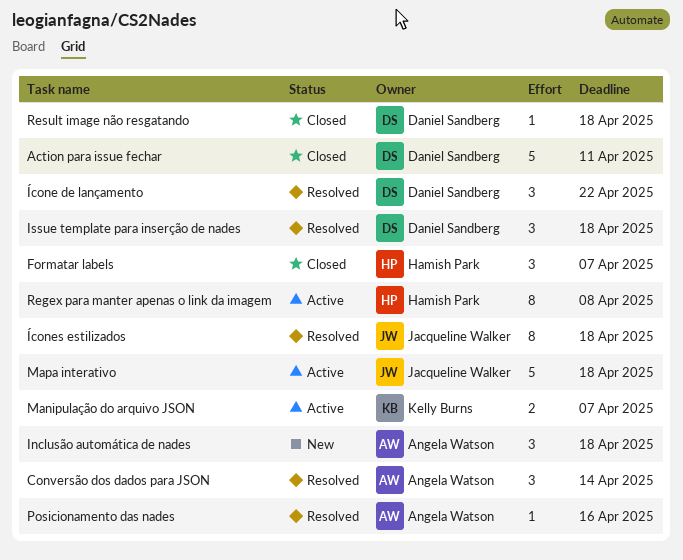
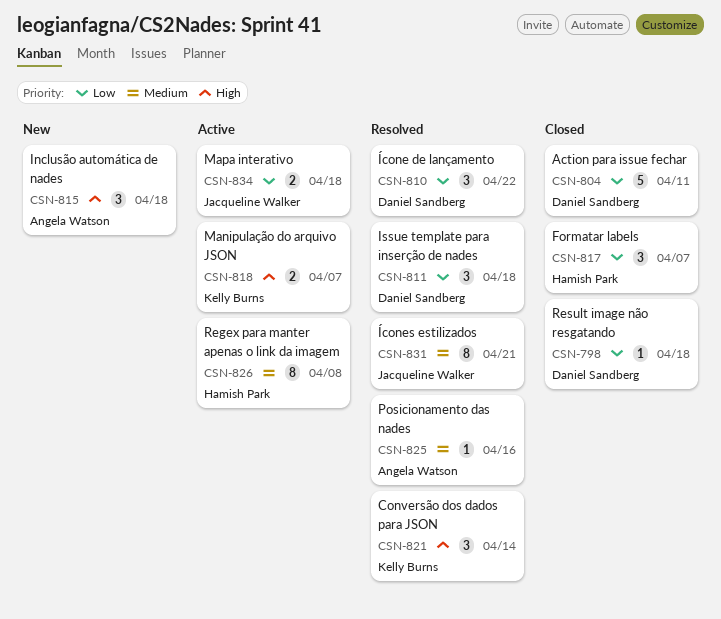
Conversão dos dados para JSON, owner: Angela Watson -> Kelly Burns
Mapa interativo, estimate: 5 -> 2
Ícones estilizados, due: Apr 18 -> Apr 21

